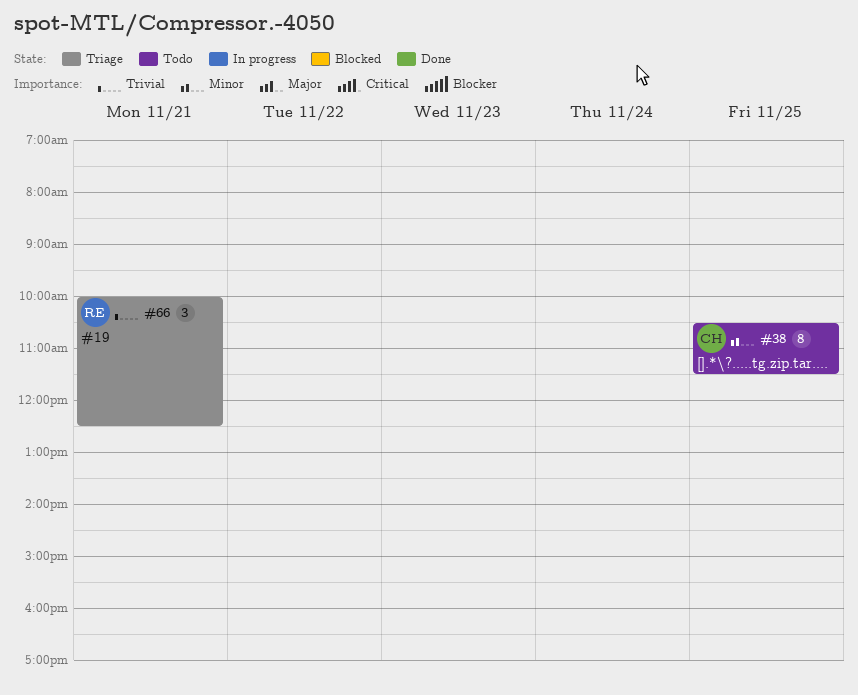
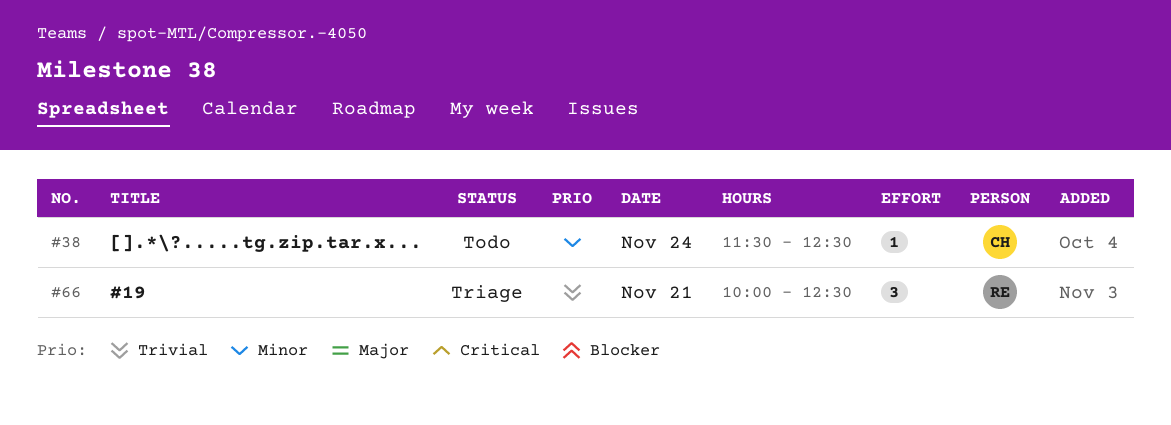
#38, estimate: 8 -> 1
#38, day: Nov 25 -> Nov 24
#38, begins: 10:30 -> 11:30
#38, ends: 11:30 -> 12:30

